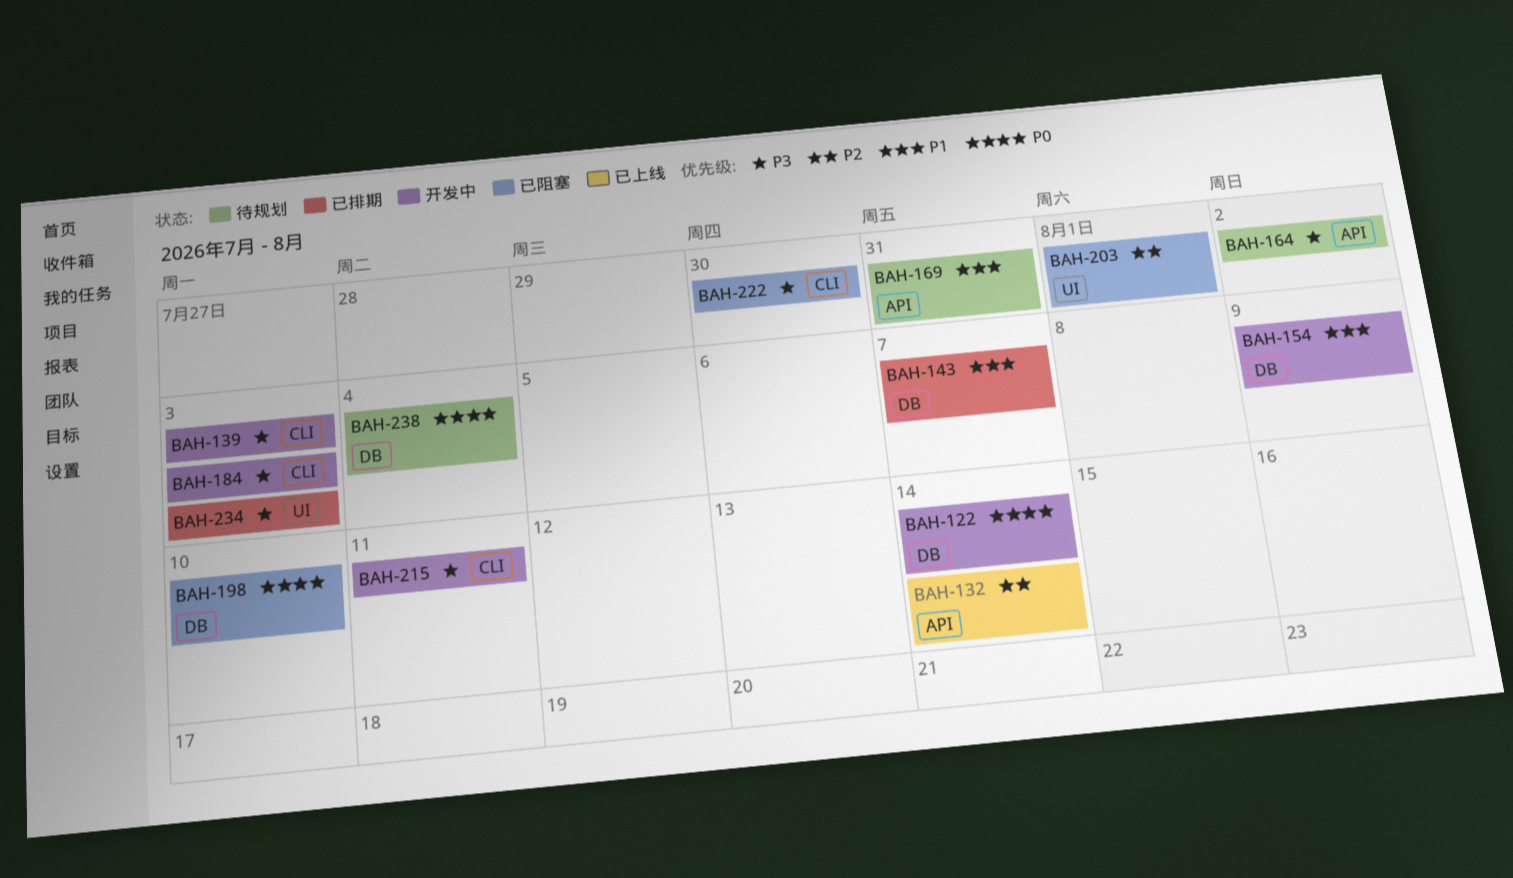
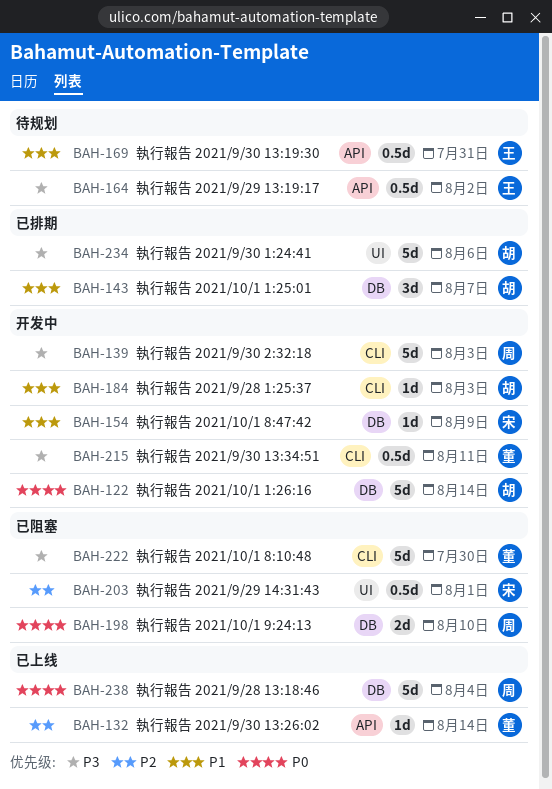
BAH-184, priority: P3 -> P1
BAH-234, due: Aug 3 -> Aug 6
BAH-238, status: 待规划 -> 已上线

